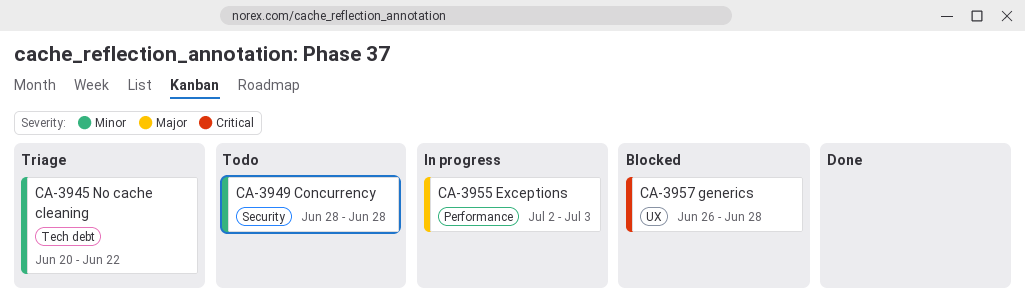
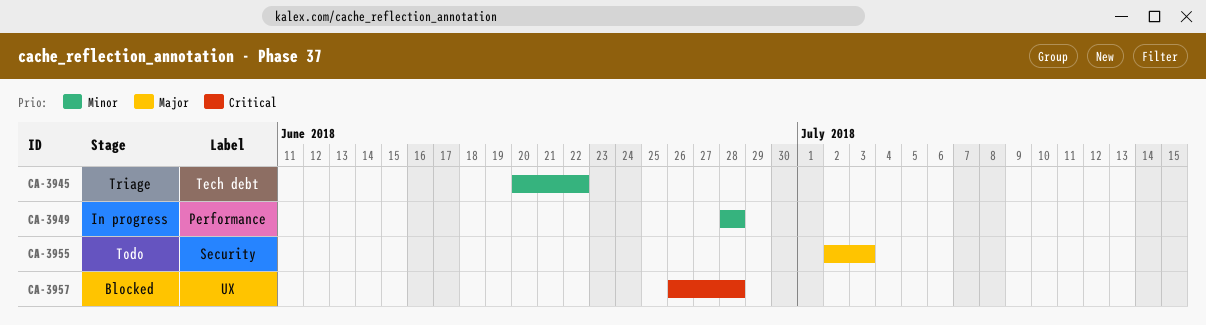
CA-3949, status: Todo -> In progress
CA-3949, label: Security -> Performance
CA-3955, status: In progress -> Todo
CA-3955, label: Performance -> Security

